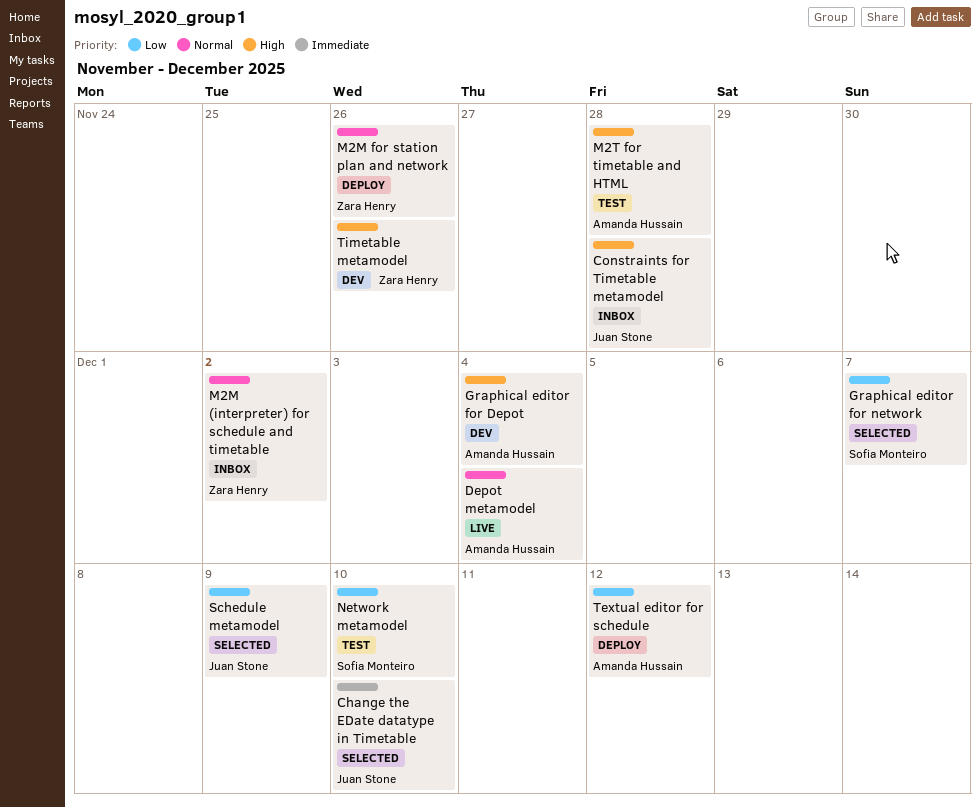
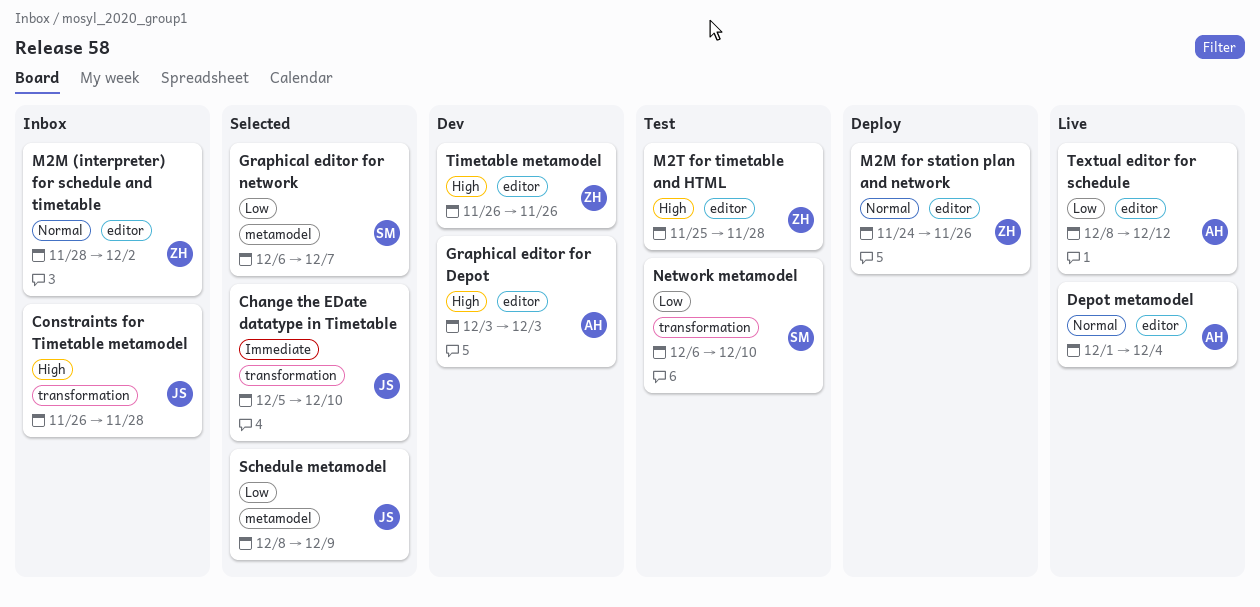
Graphical editor for Depot, due: Dec 4 -> Dec 3
M2T for timetable and HTML, owner: Amanda Hussain -> Zara Henry
Textual editor for schedule, status: Deploy -> Live

